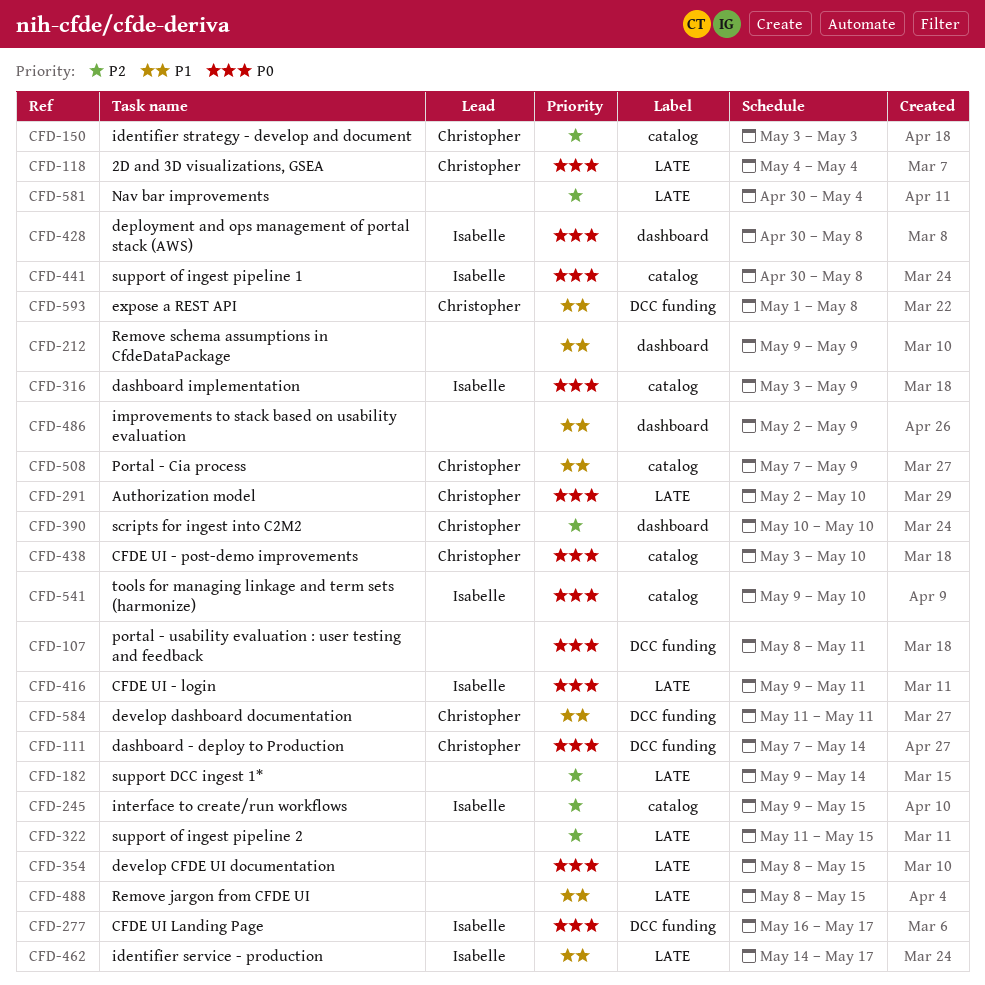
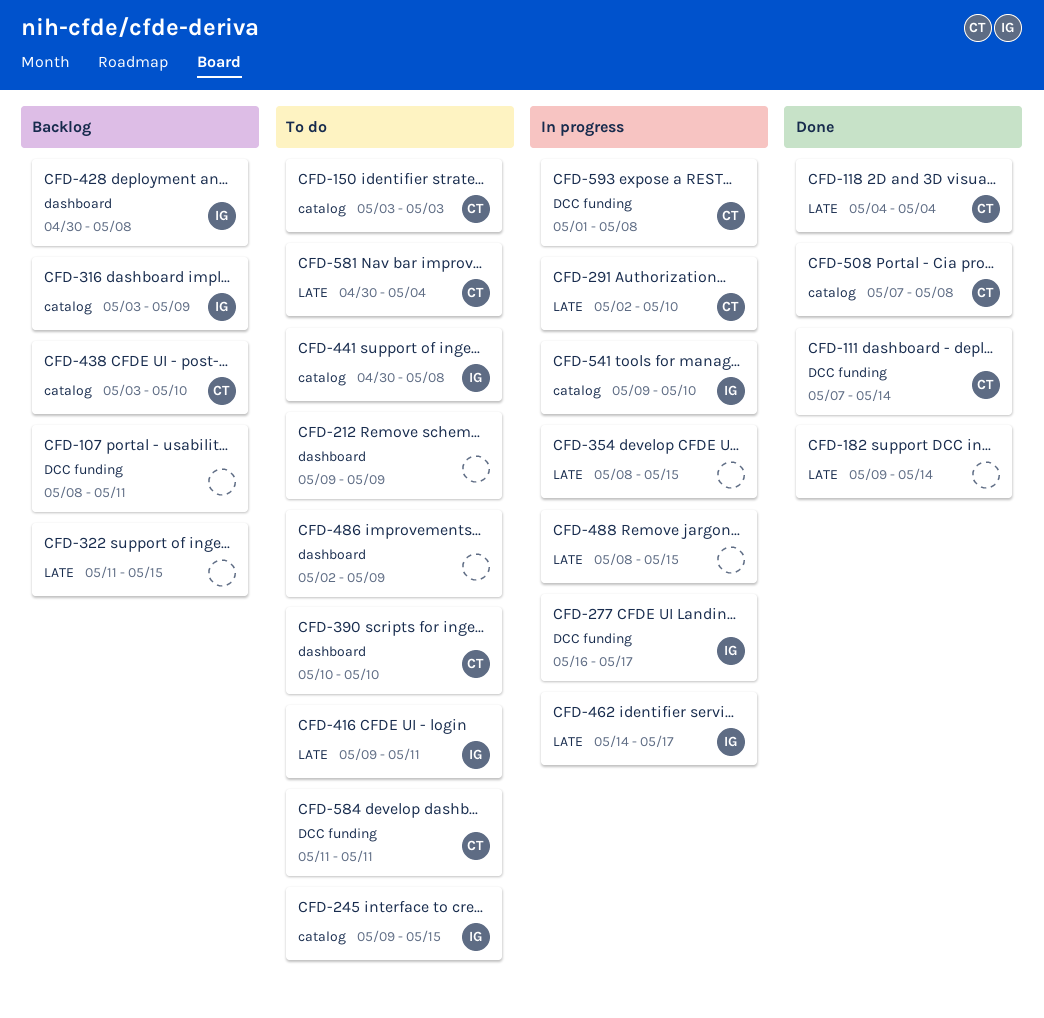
CFD-508, due: May 9 -> May 8
CFD-581, owner: none -> Christopher

